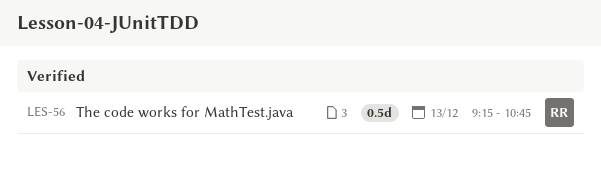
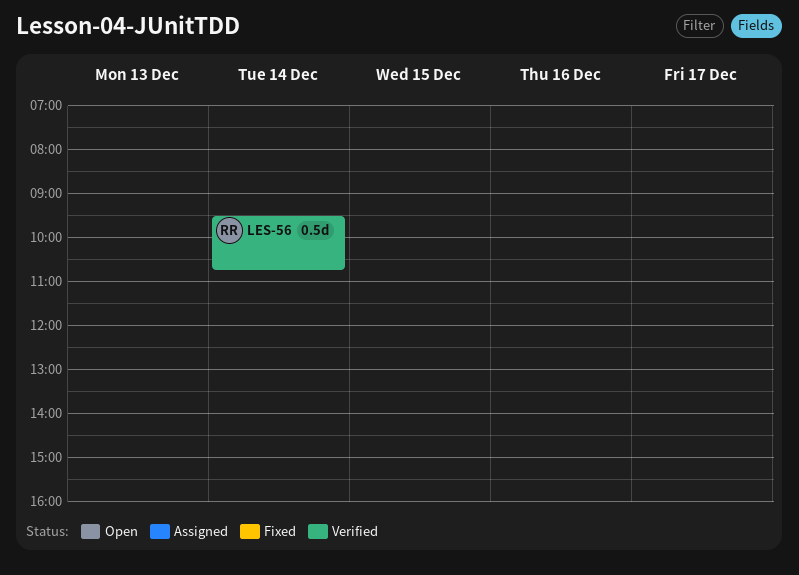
LES-56, day: Dec 13 -> Dec 14
LES-56, begins: 09:15 -> 09:30

